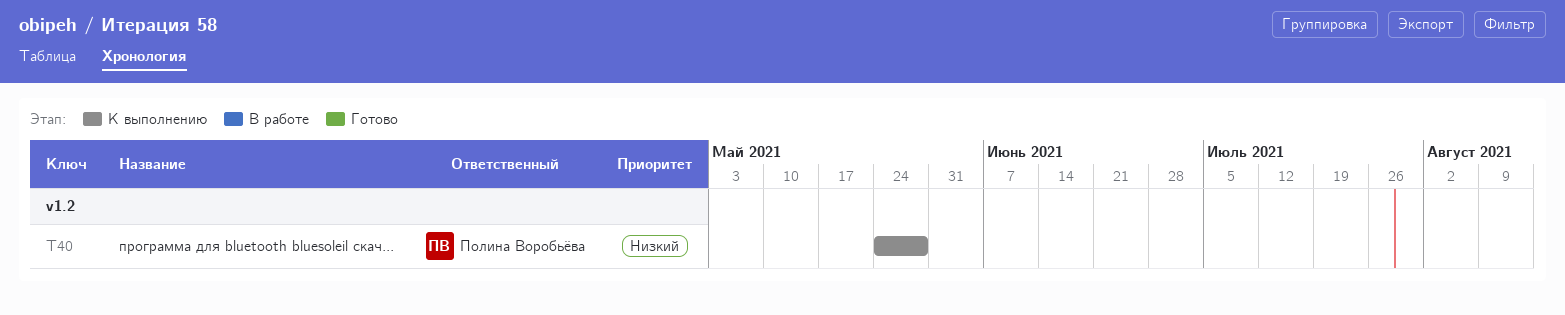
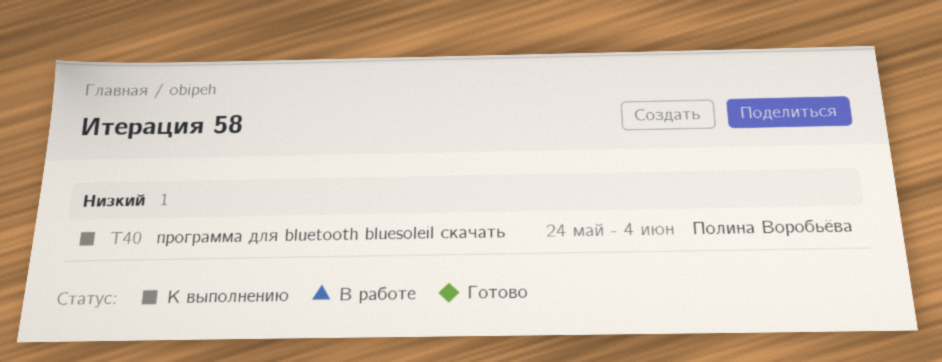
T40, due: May 28 -> Jun 4

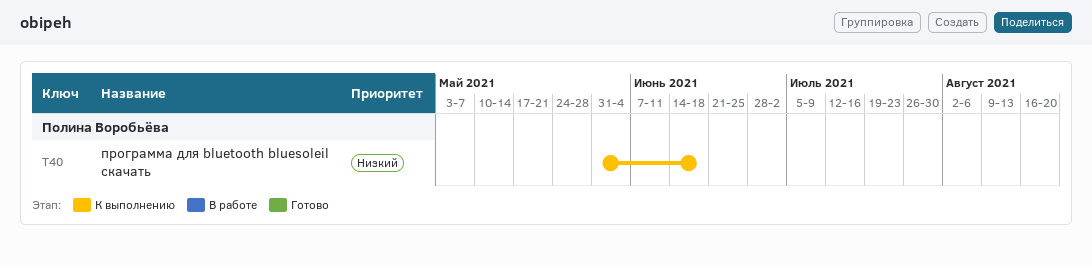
T40, start: May 24 -> May 31
T40, due: Jun 4 -> Jun 18

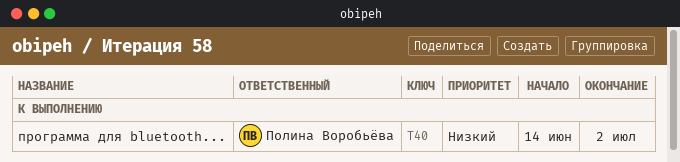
T40, start: May 31 -> Jun 14
T40, due: Jun 18 -> Jul 2

